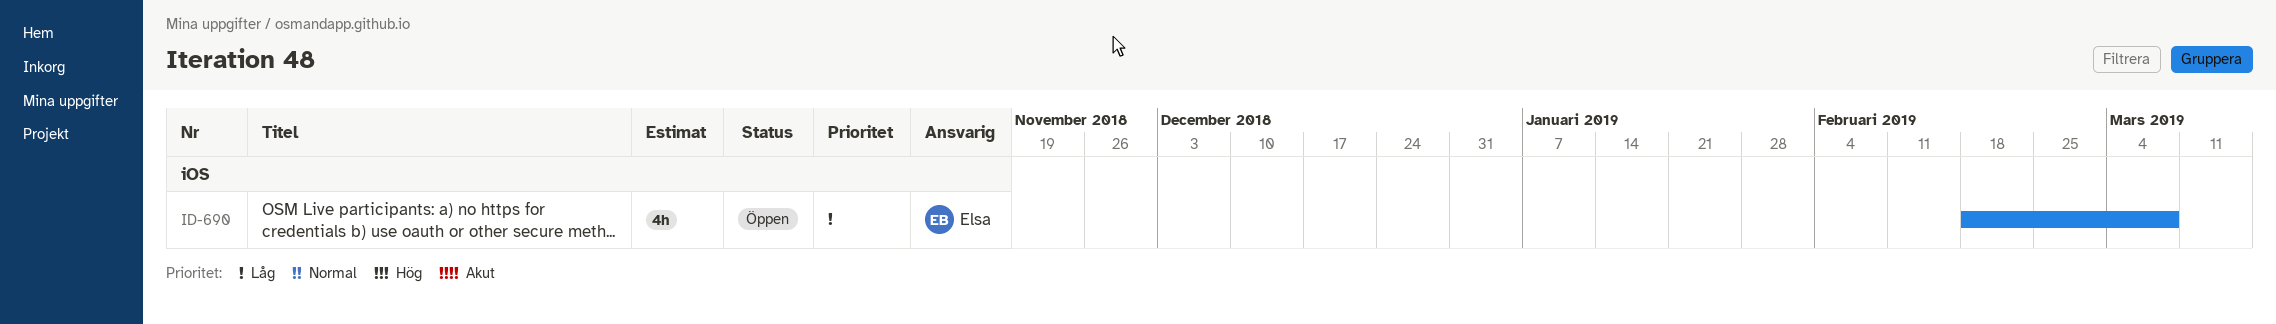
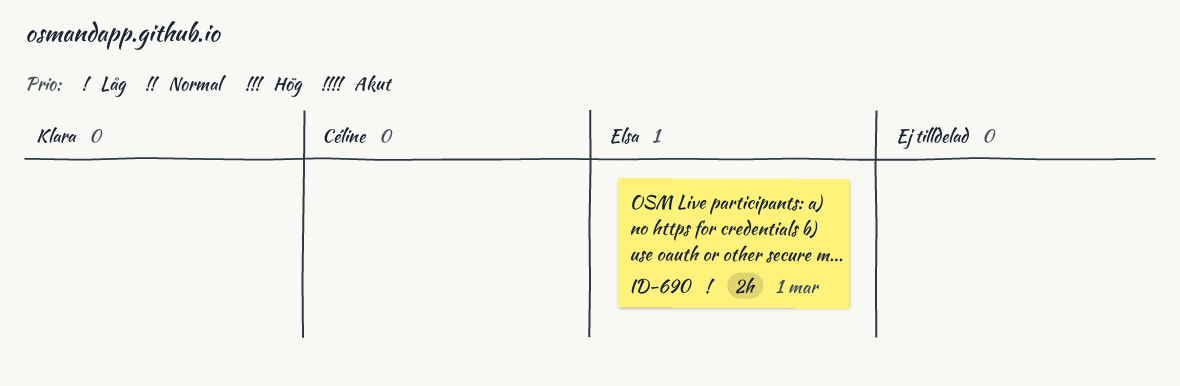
ID-690, estimate: 4h -> 2h
ID-690, due: Mar 8 -> Mar 1

